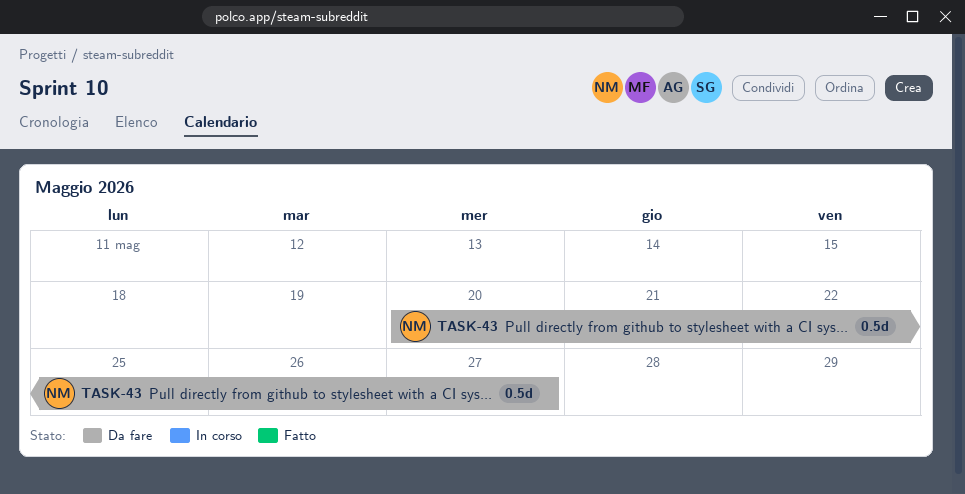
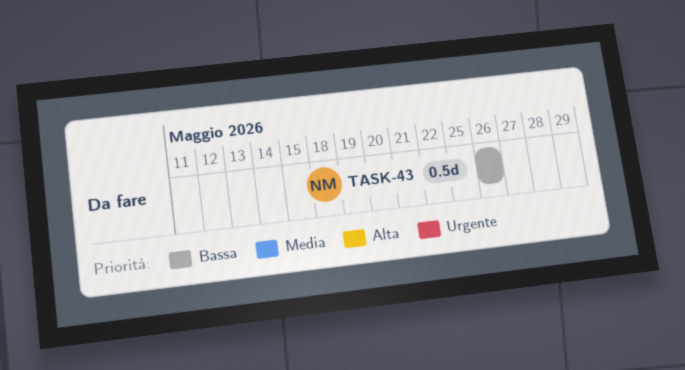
TASK-43, start: May 20 -> May 26
TASK-43, due: May 27 -> May 26

